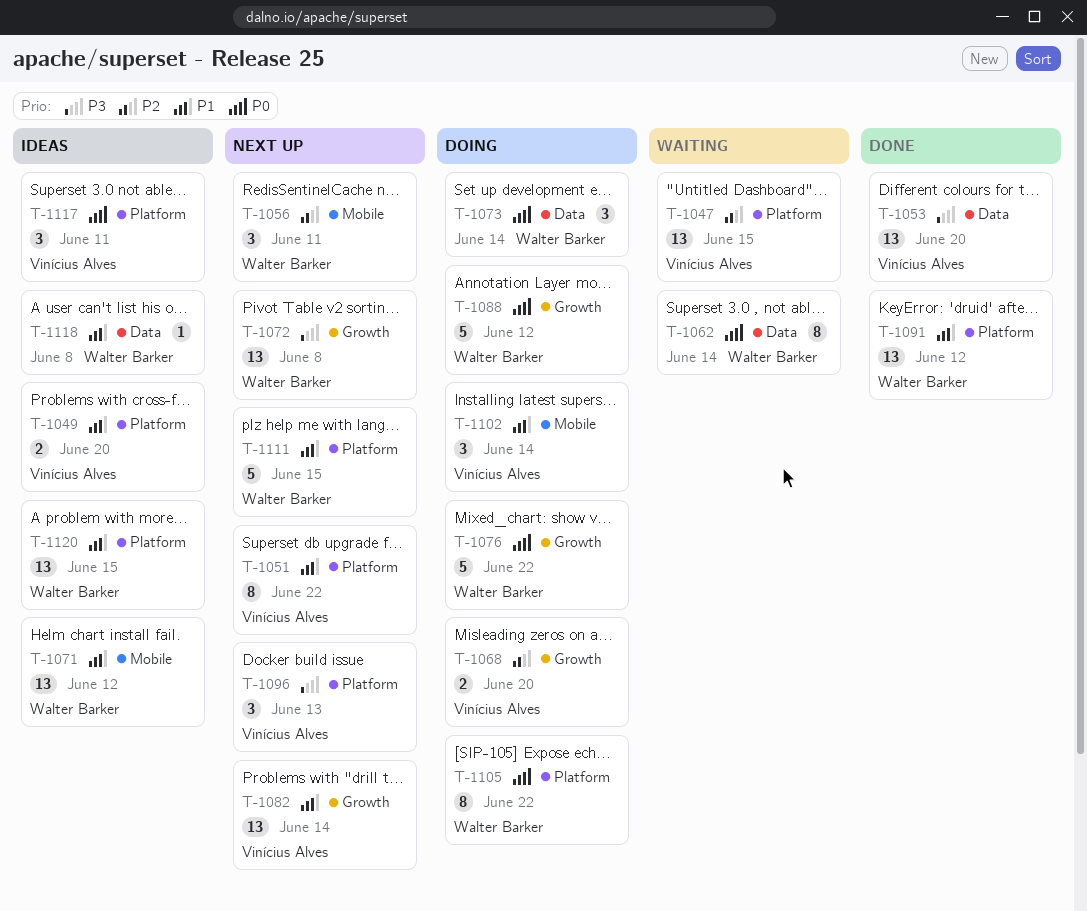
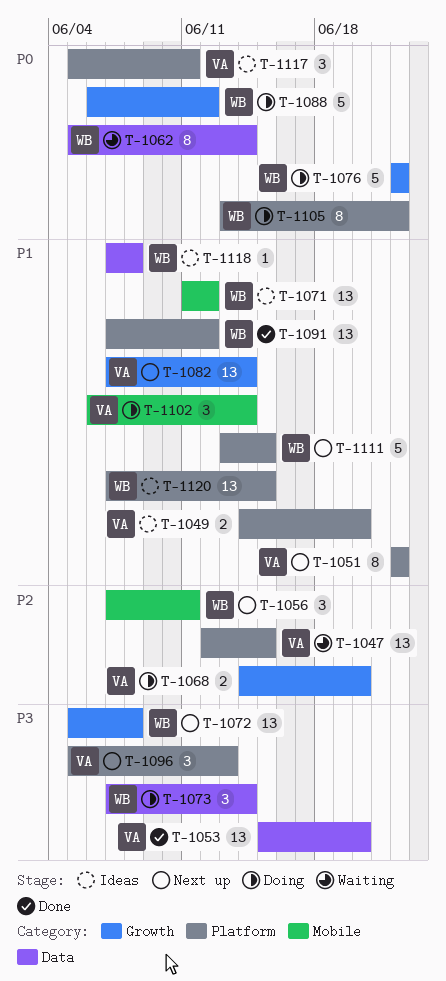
T-1073, priority: P0 -> P3

